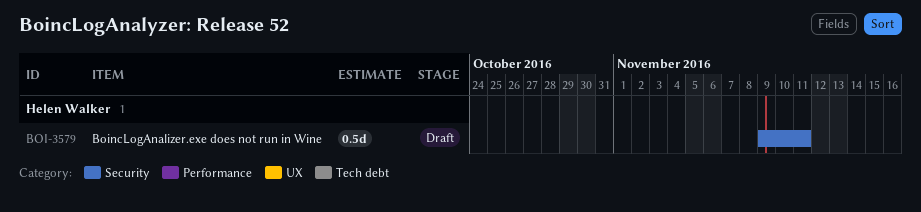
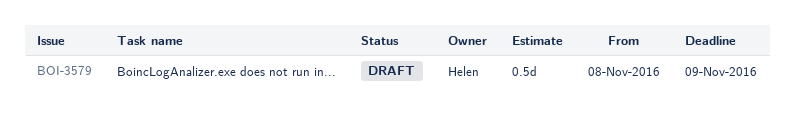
BOI-3579, start: Nov 9 -> Nov 8
BOI-3579, due: Nov 11 -> Nov 9

